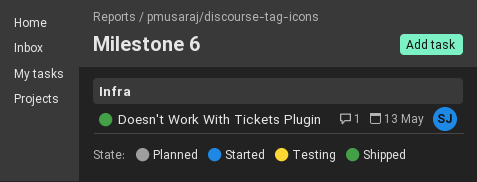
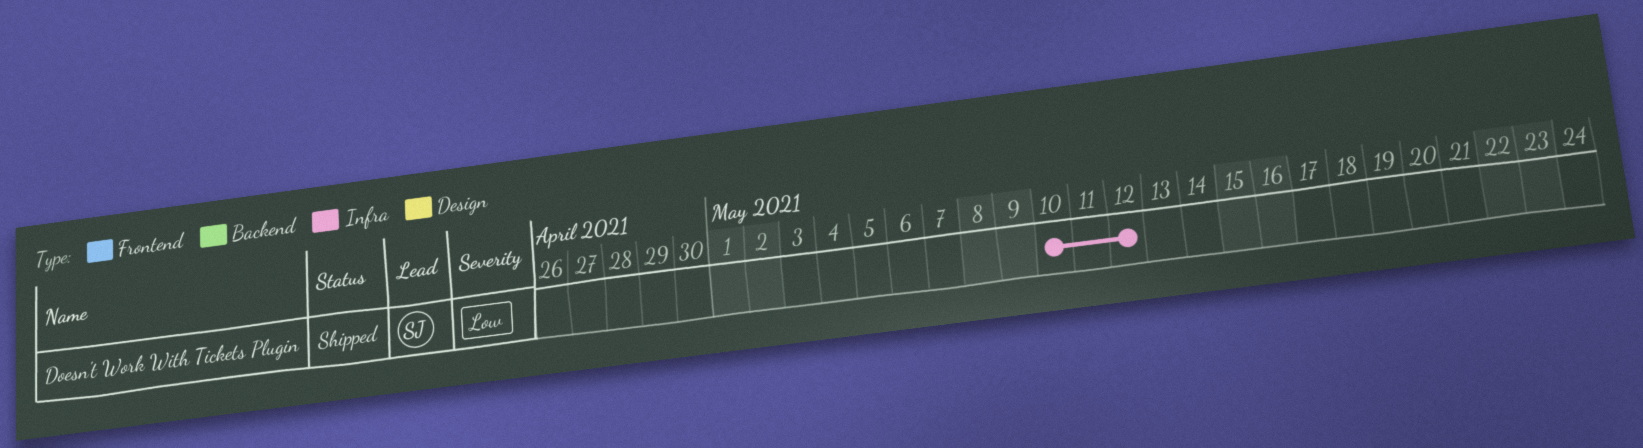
Doesn't Work With Tickets Plugin, due: May 13 -> May 12

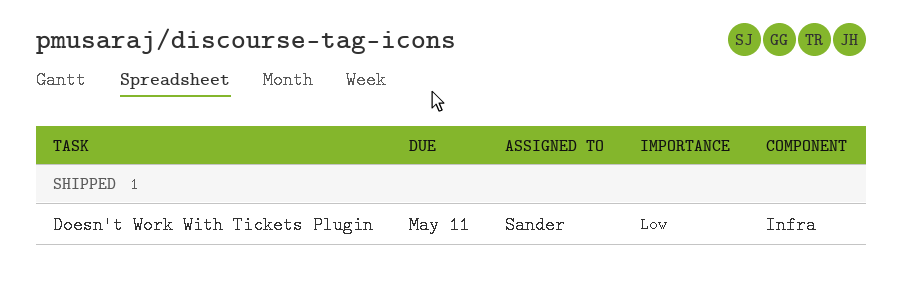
Doesn't Work With Tickets Plugin, due: May 12 -> May 11

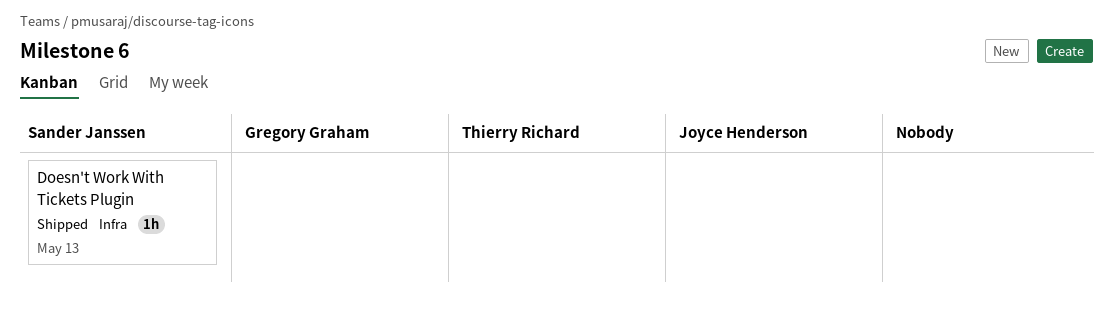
Doesn't Work With Tickets Plugin, due: May 11 -> May 13

